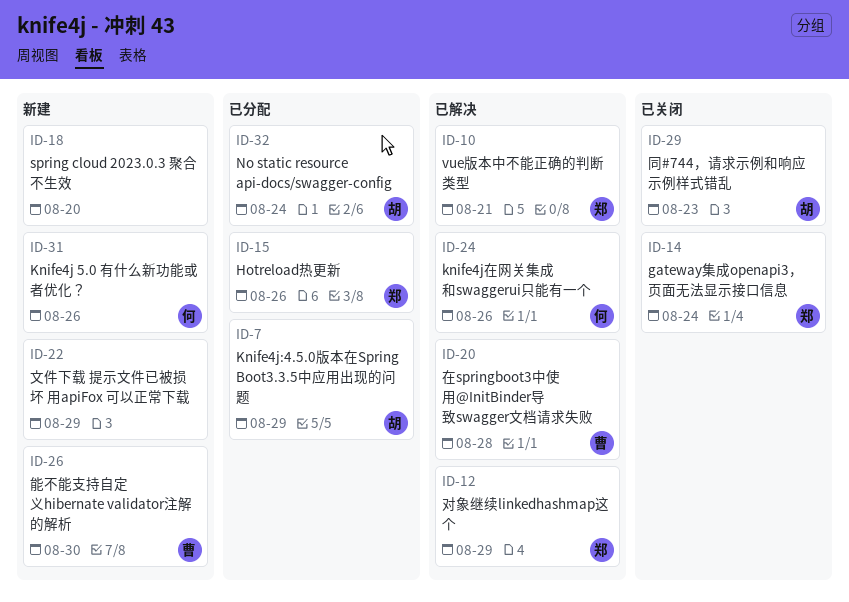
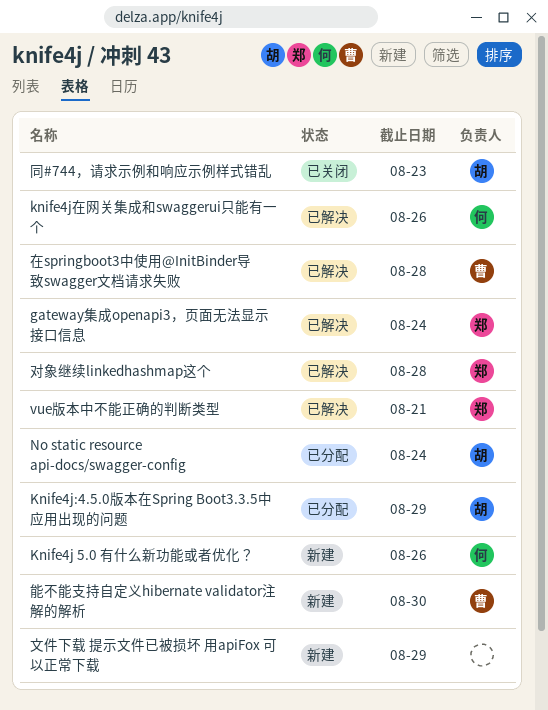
gateway集成openapi3，页面无法显示接口信息, status: 已关闭 -> 已解决
Hotreload热更新: present -> none
spring cloud 2023.0.3 聚合不生效: present -> none
对象继续linkedhashmap这个, due: Aug 29 -> Aug 28

